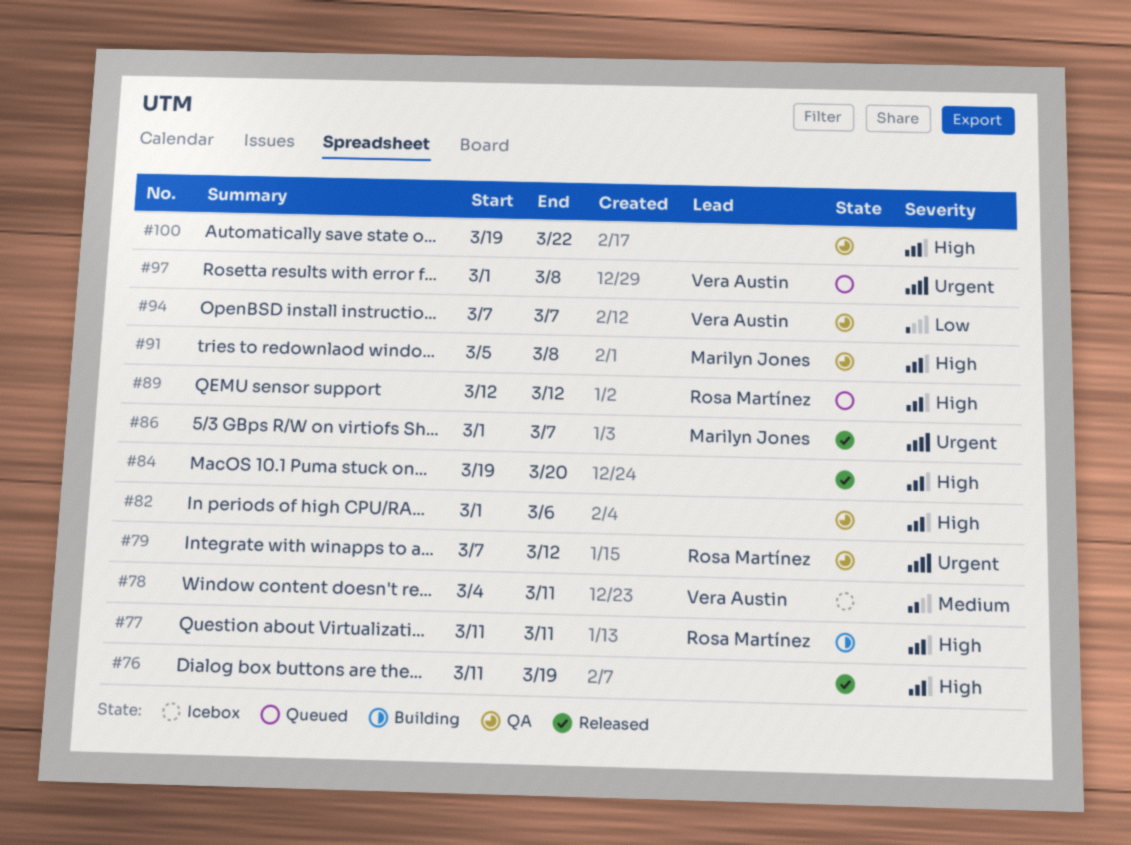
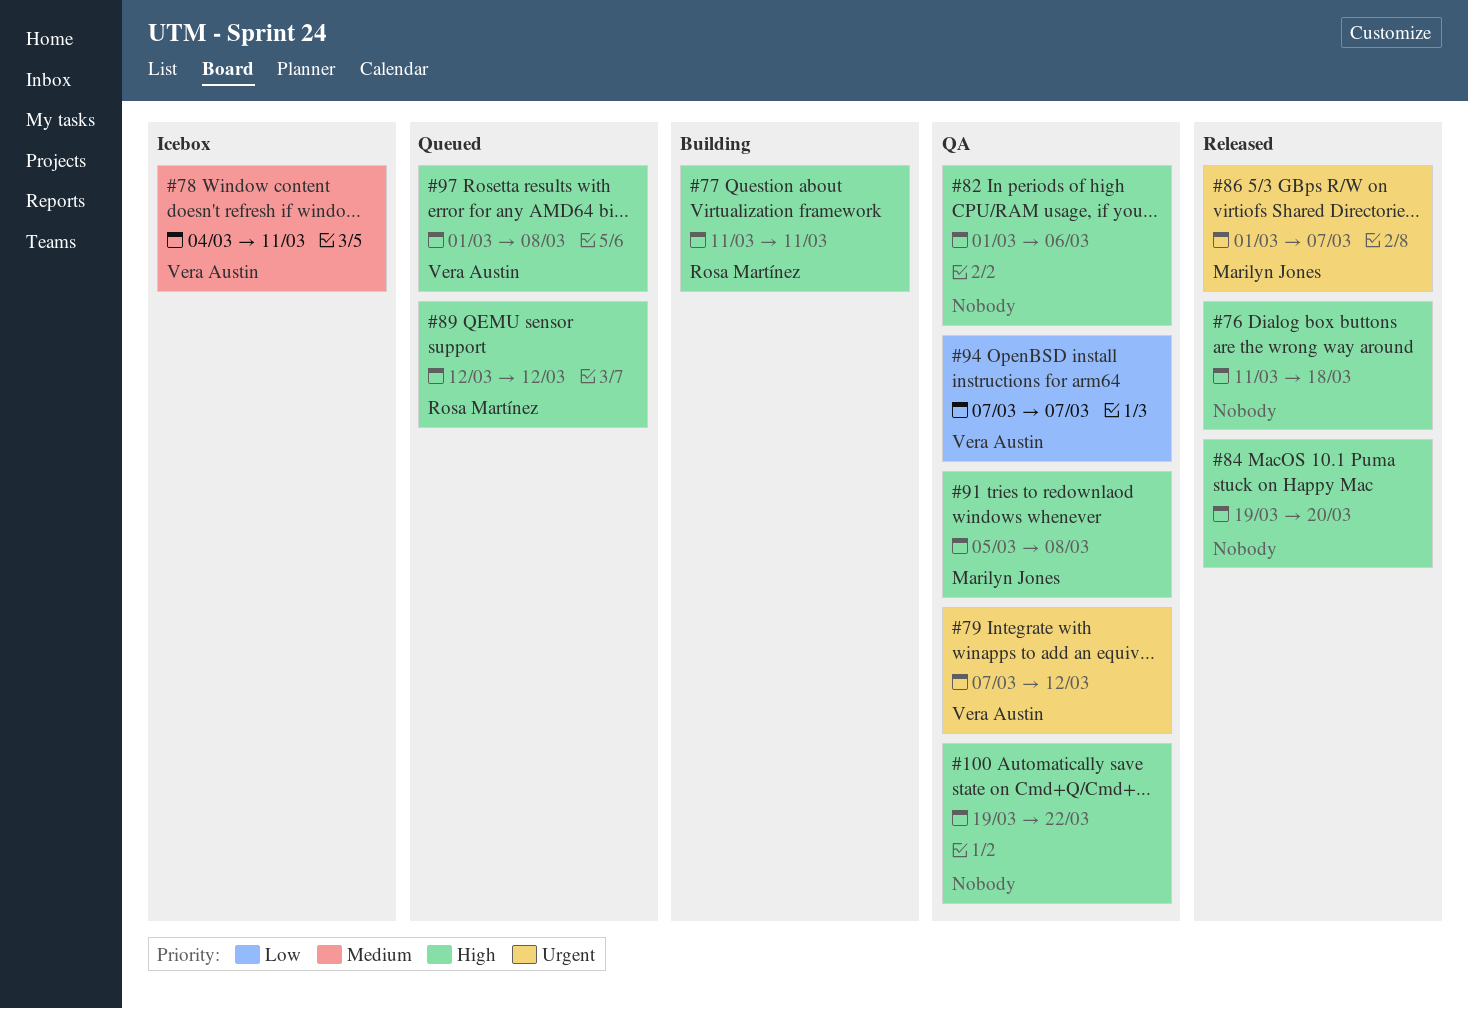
#76, due: Mar 19 -> Mar 18
#79, owner: Rosa Martínez -> Vera Austin
#97, priority: Urgent -> High

